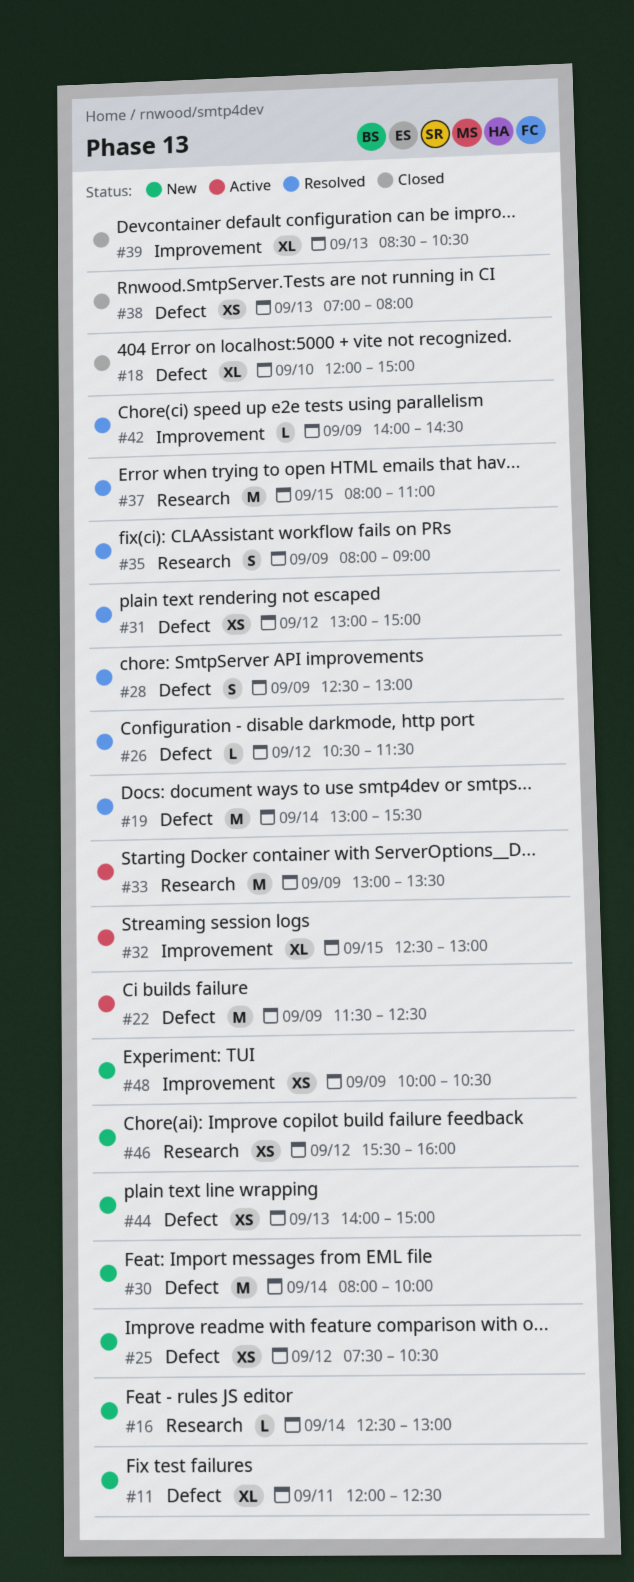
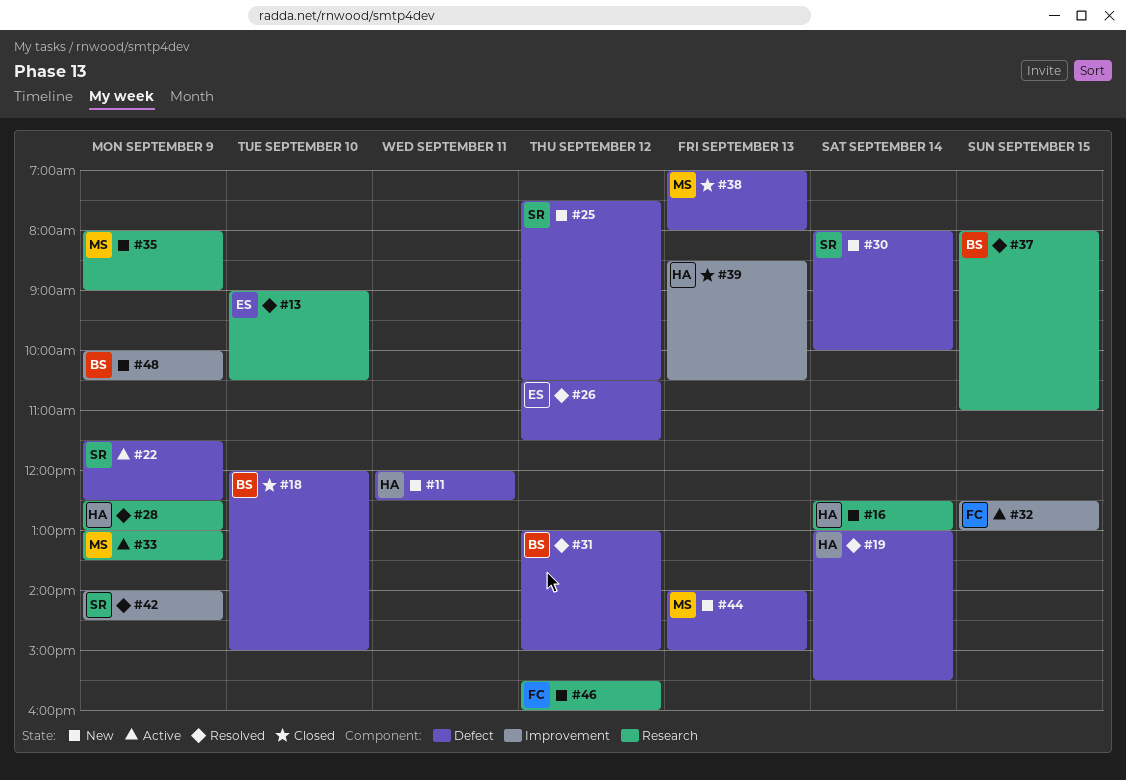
#13: none -> present
#28, label: Defect -> Research
#35, status: Resolved -> New

